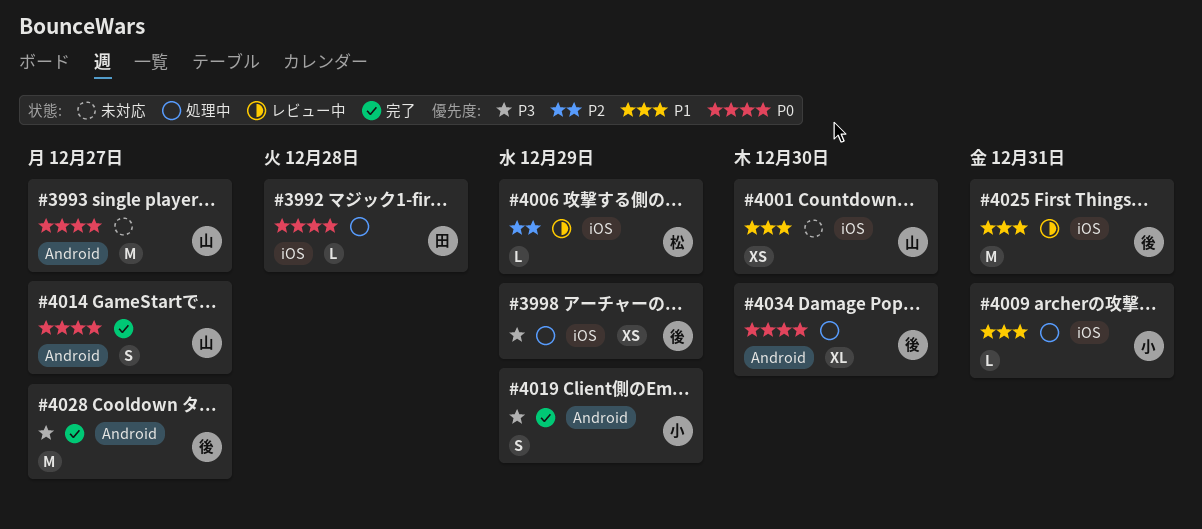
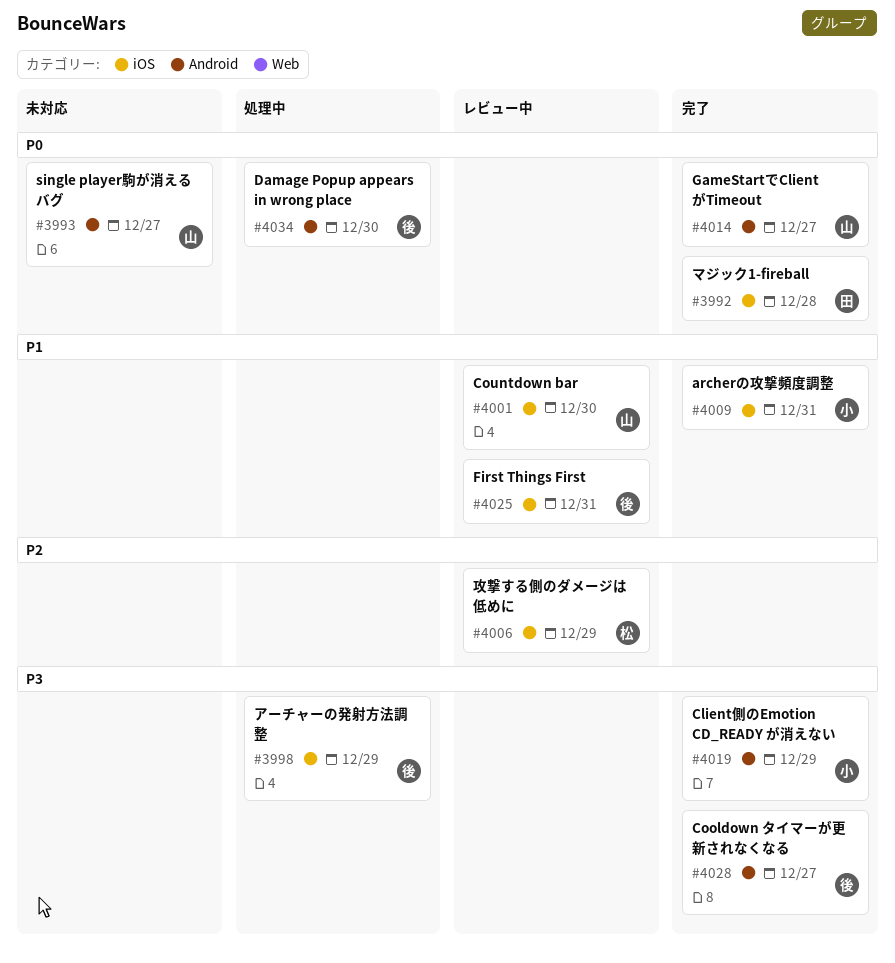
#3992, status: 処理中 -> 完了
#4001, status: 未対応 -> レビュー中
#4009, status: 処理中 -> 完了

